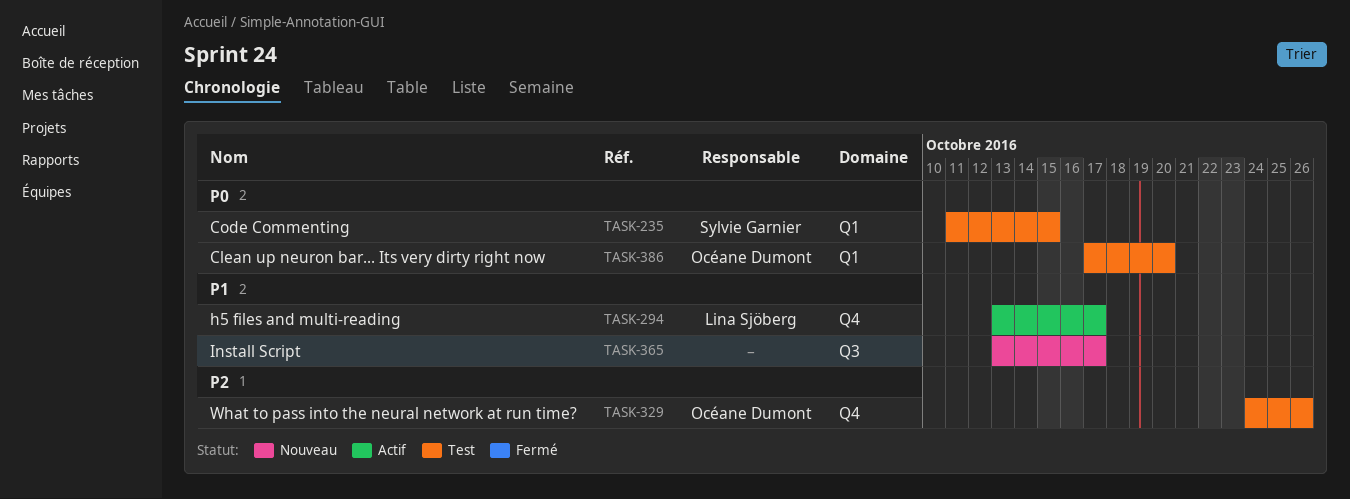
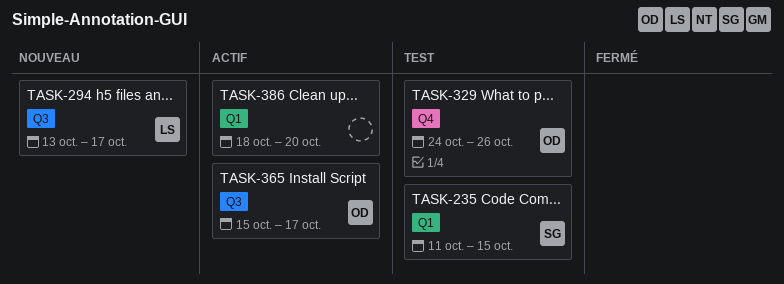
TASK-294, status: Actif -> Nouveau
TASK-294, label: Q4 -> Q3
TASK-365, status: Nouveau -> Actif
TASK-365, owner: none -> Océane Dumont
TASK-365, start: Oct 13 -> Oct 15
TASK-386, status: Test -> Actif
TASK-386, owner: Océane Dumont -> none
TASK-386, start: Oct 17 -> Oct 18

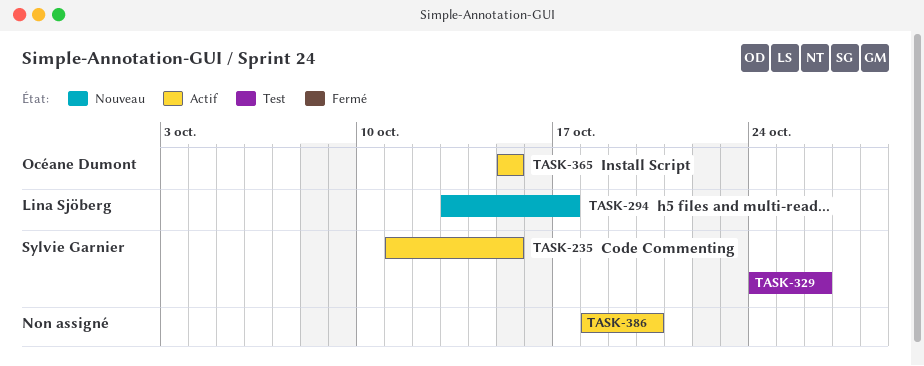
TASK-235, status: Test -> Actif
TASK-329, owner: Océane Dumont -> Sylvie Garnier
TASK-365, due: Oct 17 -> Oct 15

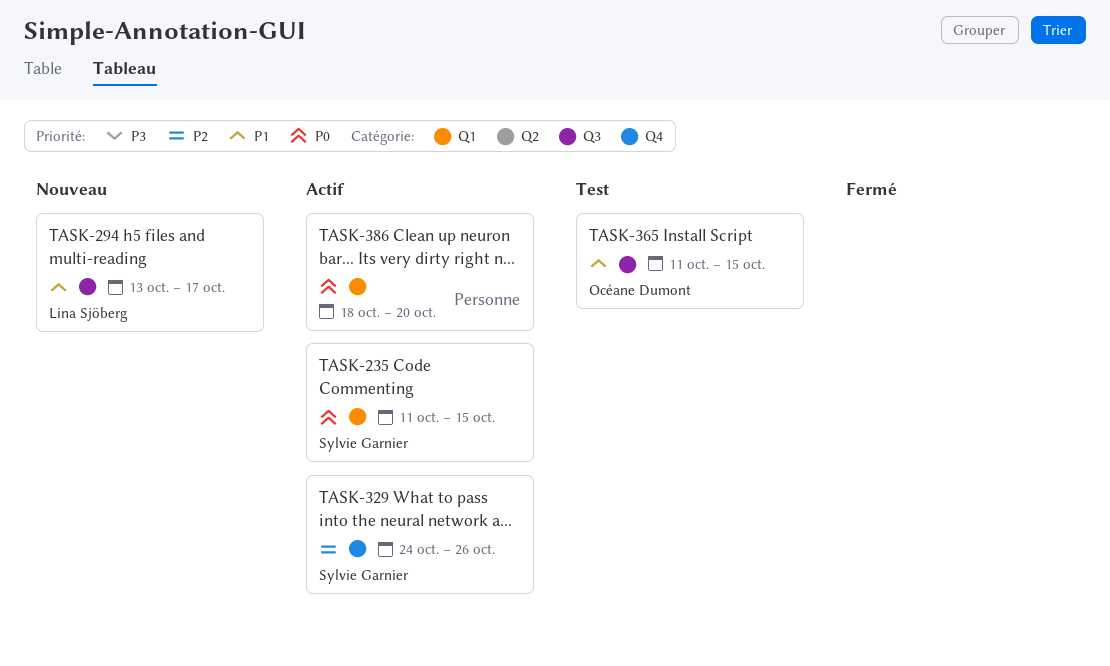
TASK-329, status: Test -> Actif
TASK-365, status: Actif -> Test
TASK-365, start: Oct 15 -> Oct 11

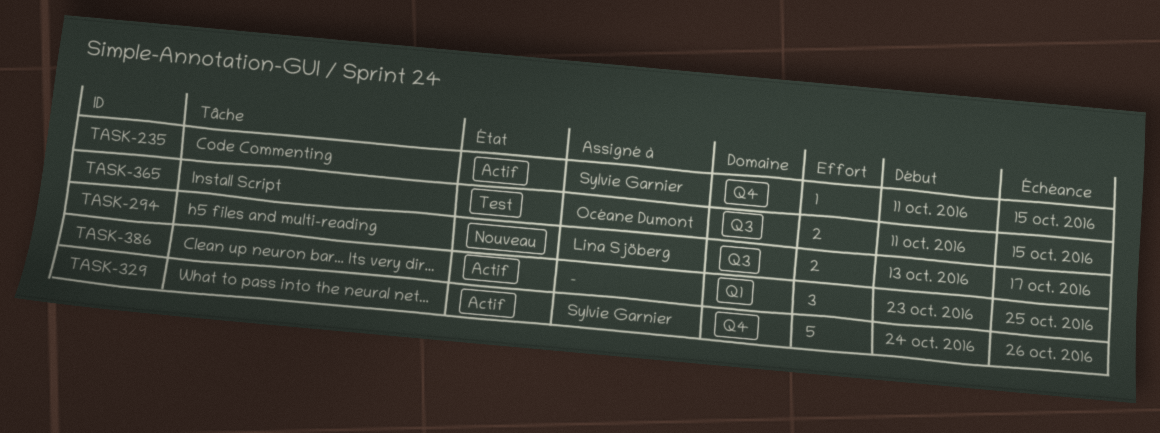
TASK-235, label: Q1 -> Q4
TASK-386, start: Oct 18 -> Oct 23
TASK-386, due: Oct 20 -> Oct 25

